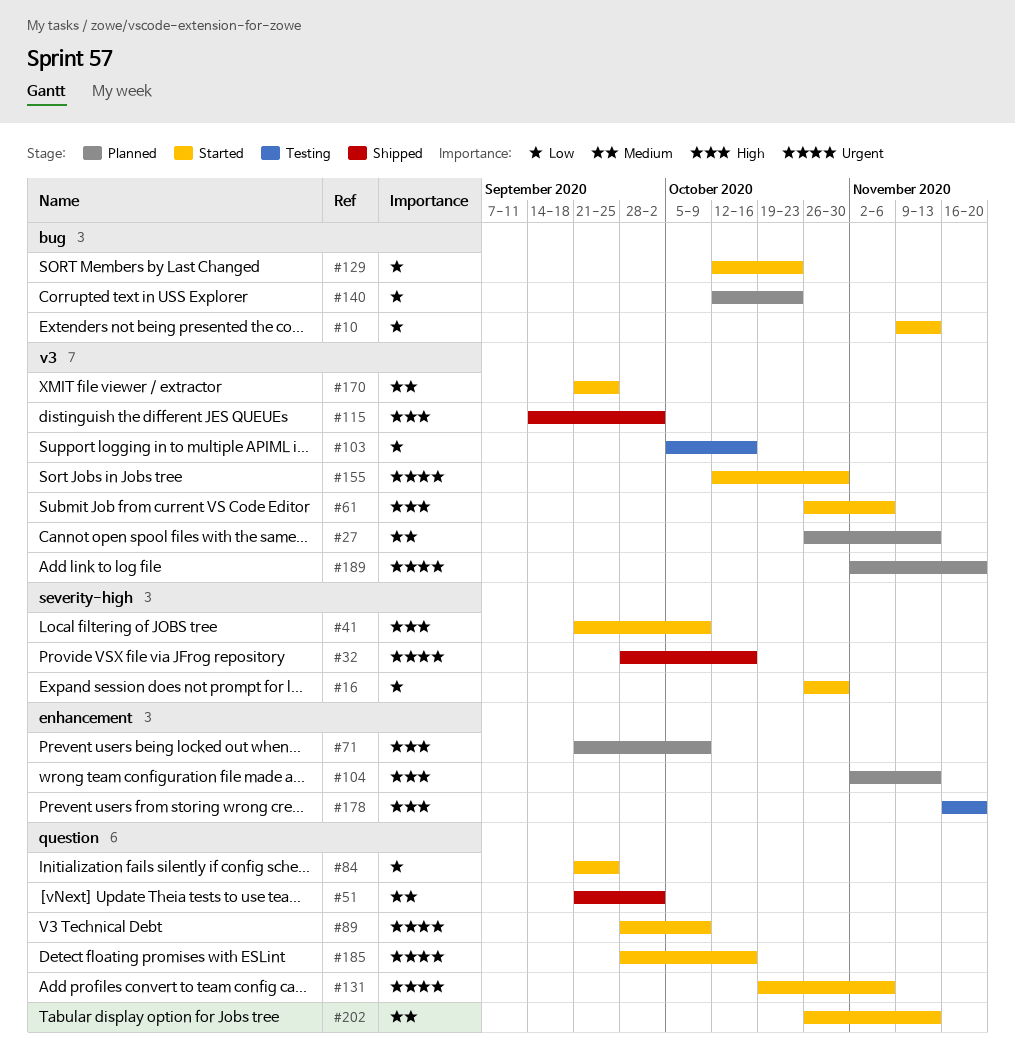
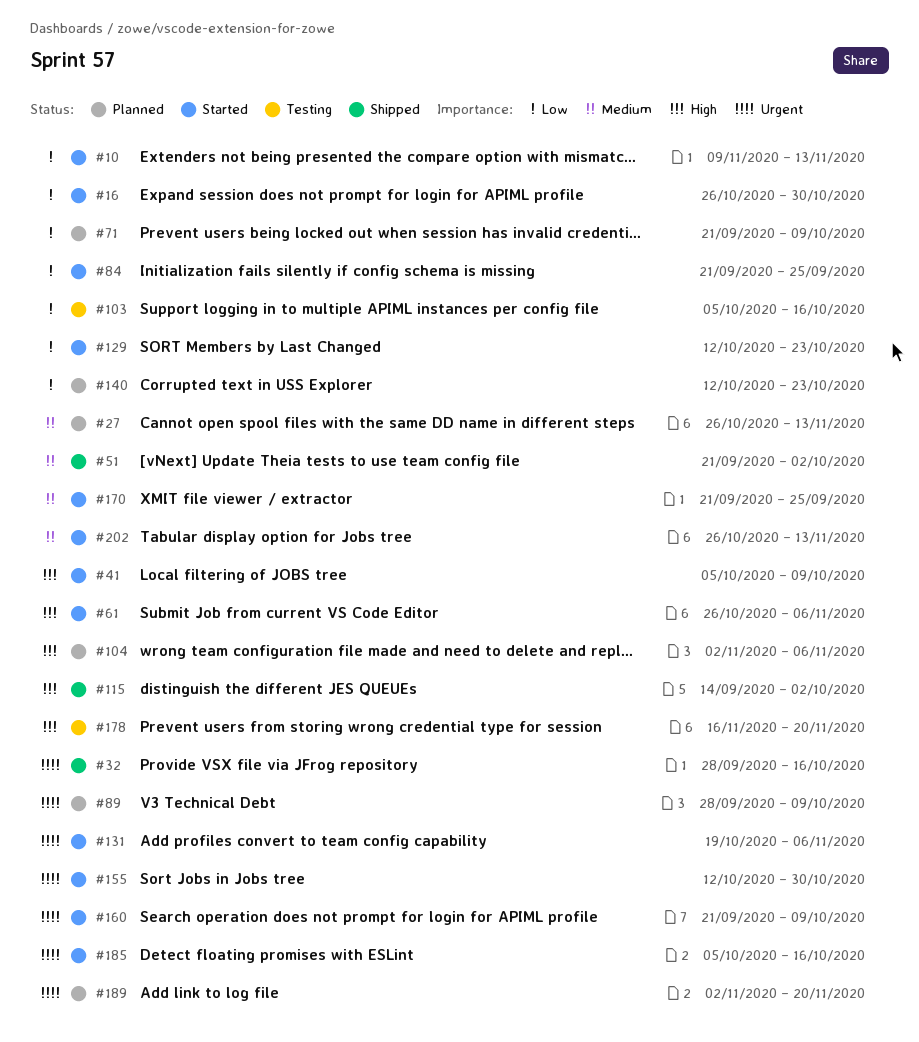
#41, start: Sep 21 -> Oct 5
#71, priority: High -> Low
#89, status: Started -> Planned
#104, due: Nov 13 -> Nov 6
#160: none -> present
#185, start: Sep 28 -> Oct 5

